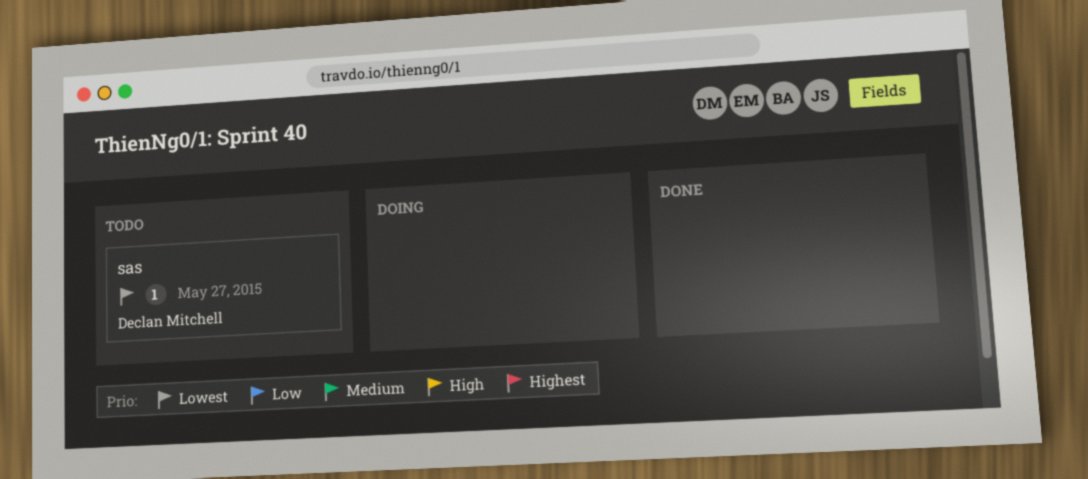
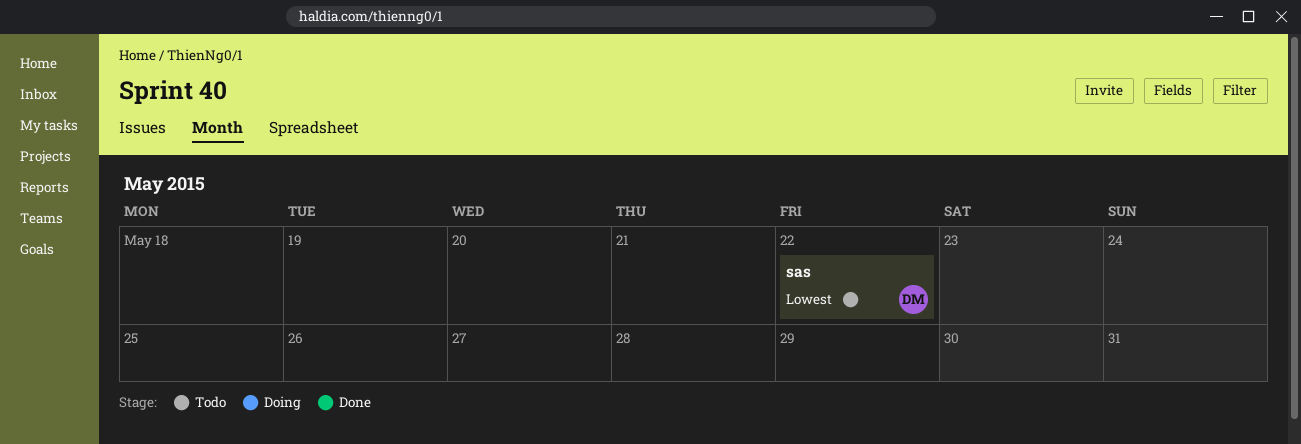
sas, due: May 27 -> May 22

